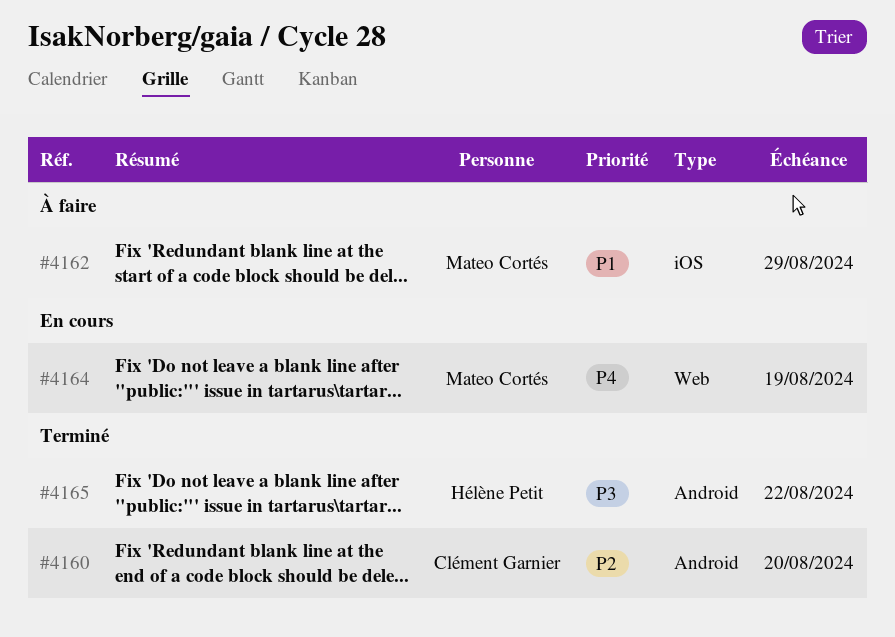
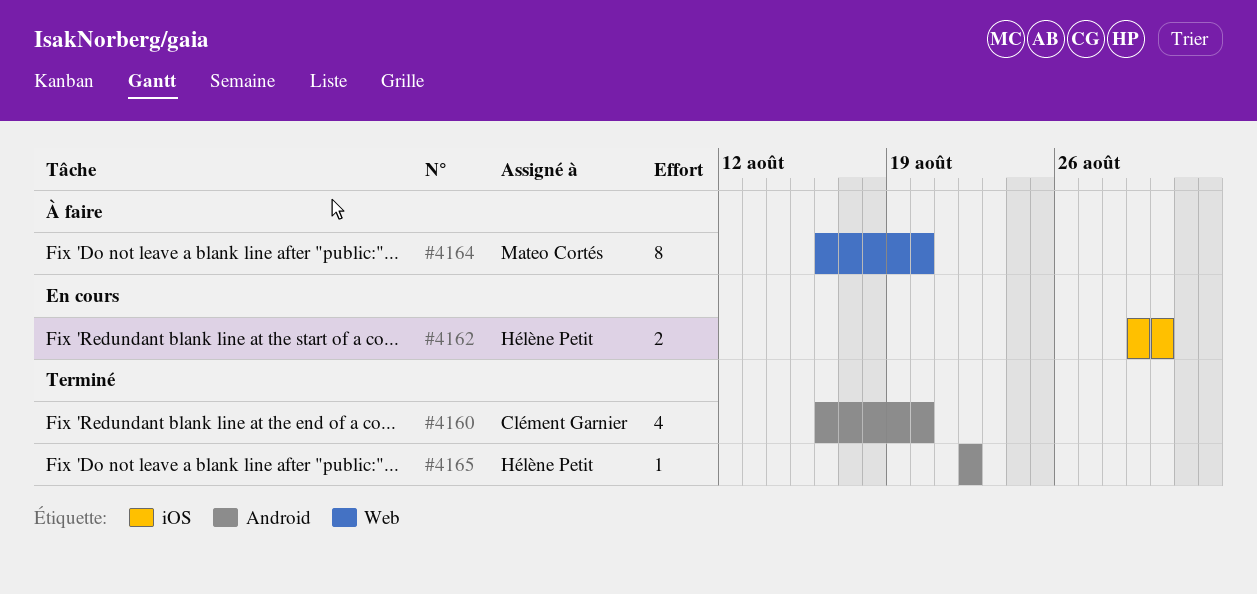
#4162, status: À faire -> En cours
#4162, owner: Mateo Cortés -> Hélène Petit
#4162, due: Aug 29 -> Aug 30
#4164, status: En cours -> À faire
#4164, due: Aug 19 -> Aug 20

